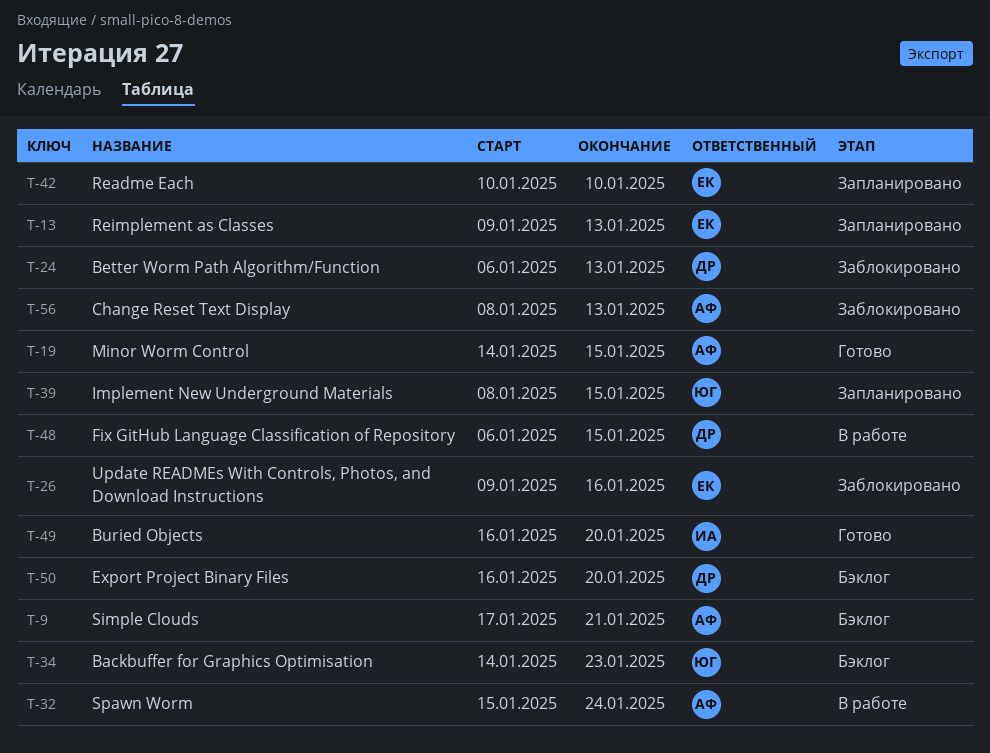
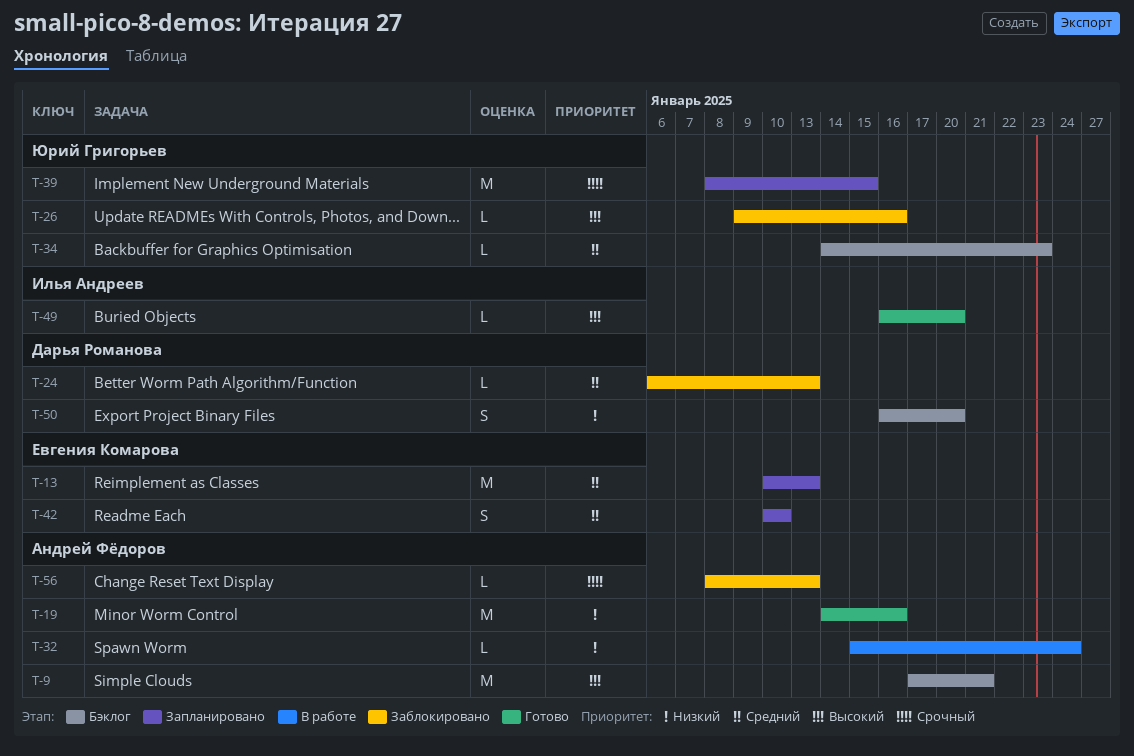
T-13, start: Jan 9 -> Jan 10
T-19, due: Jan 15 -> Jan 16
T-26, owner: Евгения Комарова -> Юрий Григорьев
T-48: present -> none

